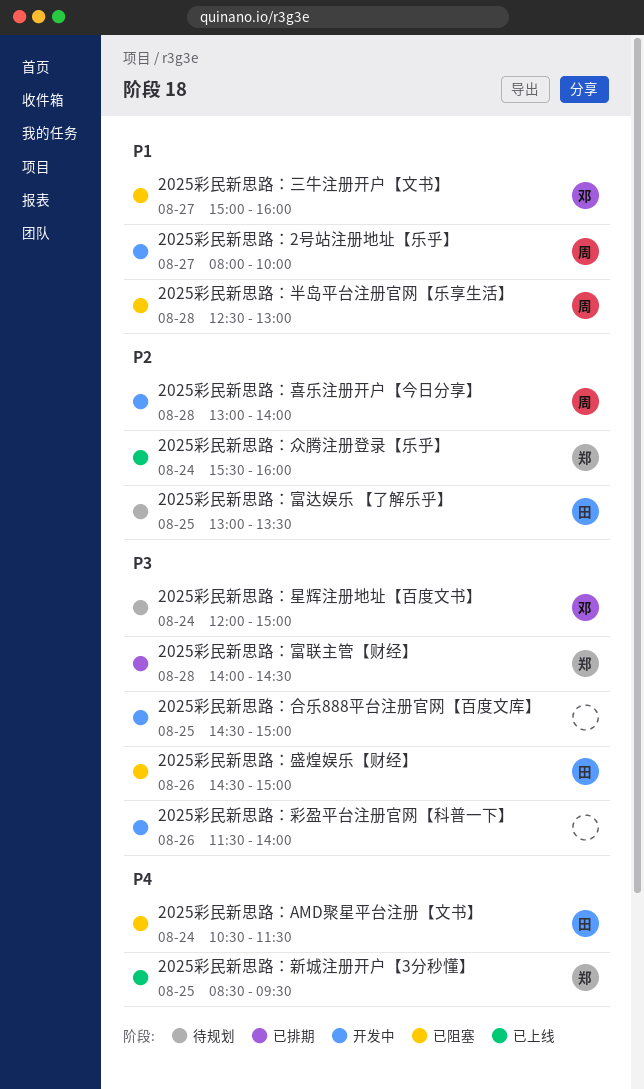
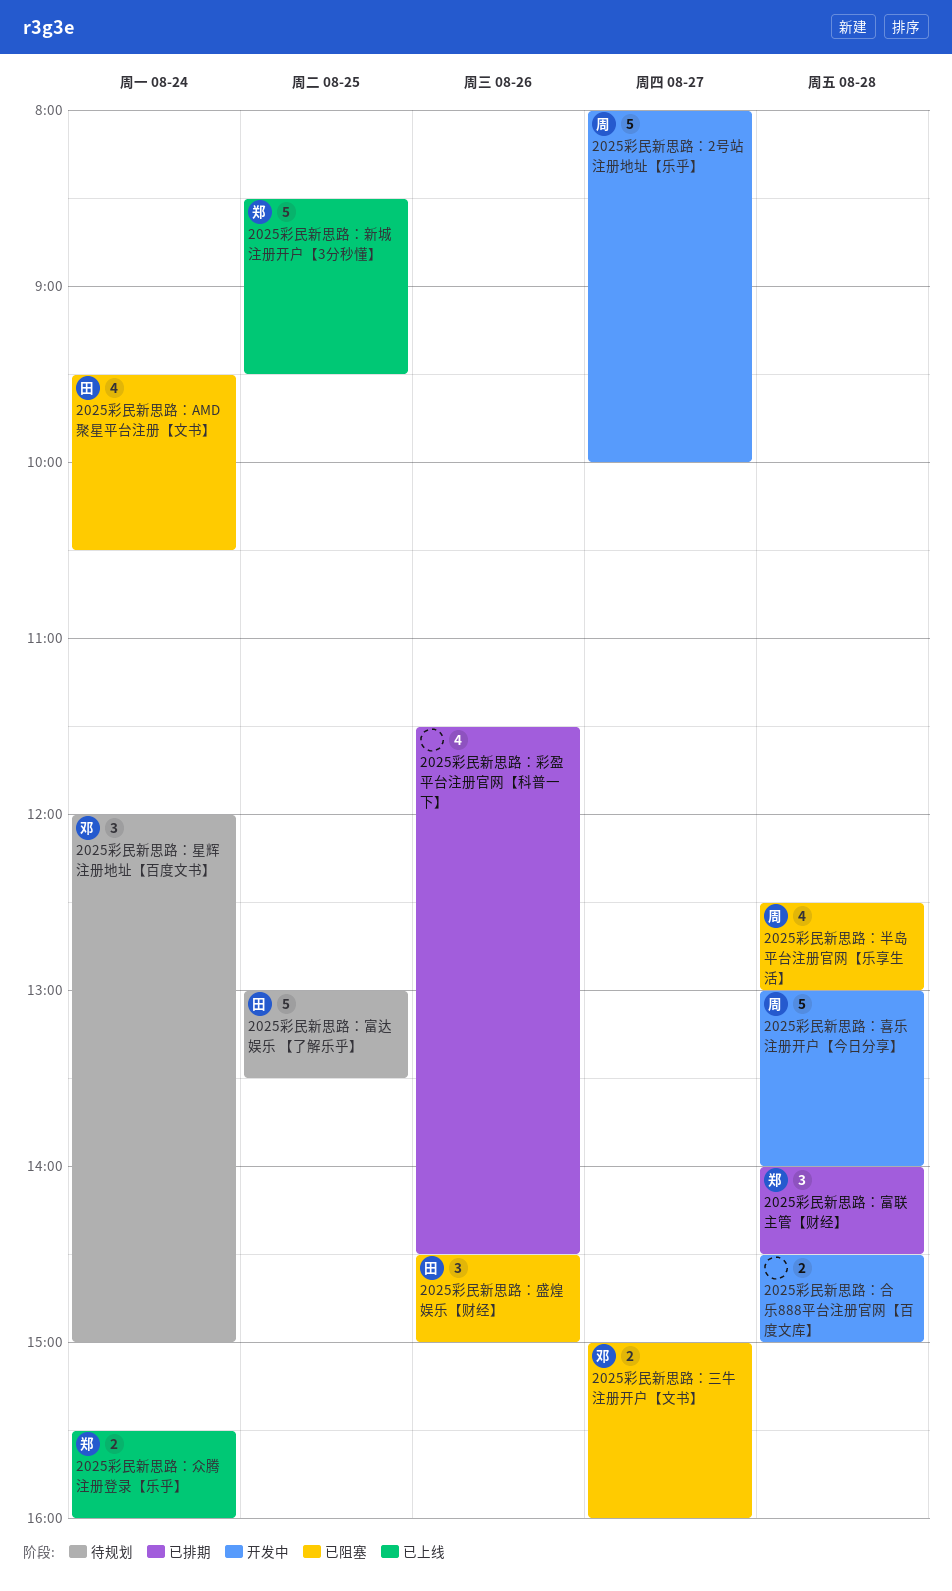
2025彩民新思路：AMD聚星平台注册【文书】, begins: 10:30 -> 09:30
2025彩民新思路：AMD聚星平台注册【文书】, ends: 11:30 -> 10:30
2025彩民新思路：合乐888平台注册官网【百度文库】, day: Aug 25 -> Aug 28
2025彩民新思路：彩盈平台注册官网【科普一下】, status: 开发中 -> 已排期
2025彩民新思路：彩盈平台注册官网【科普一下】, ends: 14:00 -> 14:30

